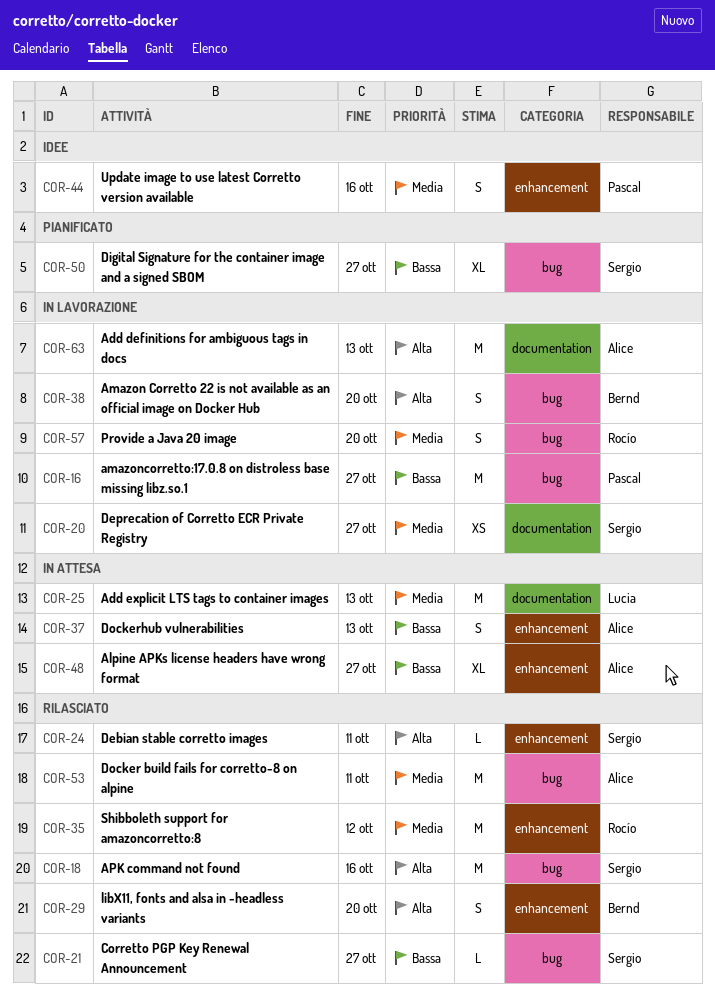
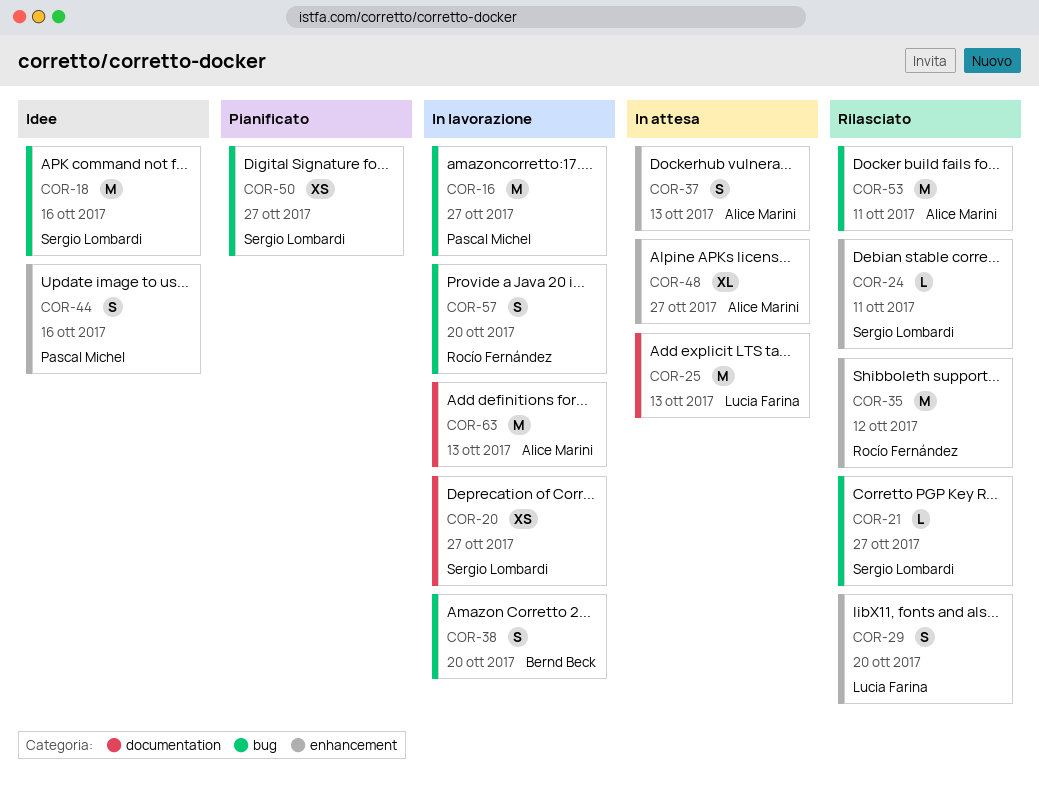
COR-18, status: Rilasciato -> Idee
COR-29, owner: Bernd Beck -> Lucia Farina
COR-50, estimate: XL -> XS

